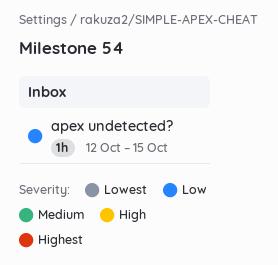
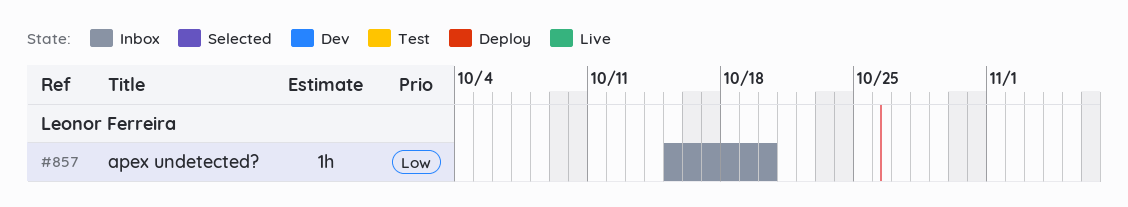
apex undetected?, start: Oct 12 -> Oct 15
apex undetected?, due: Oct 15 -> Oct 20

